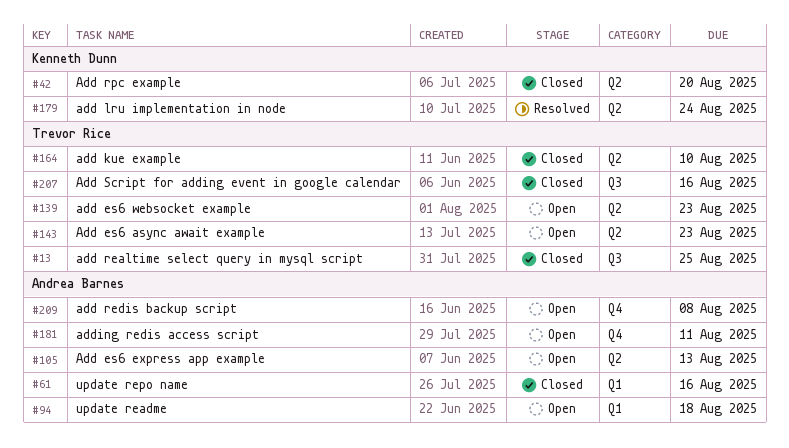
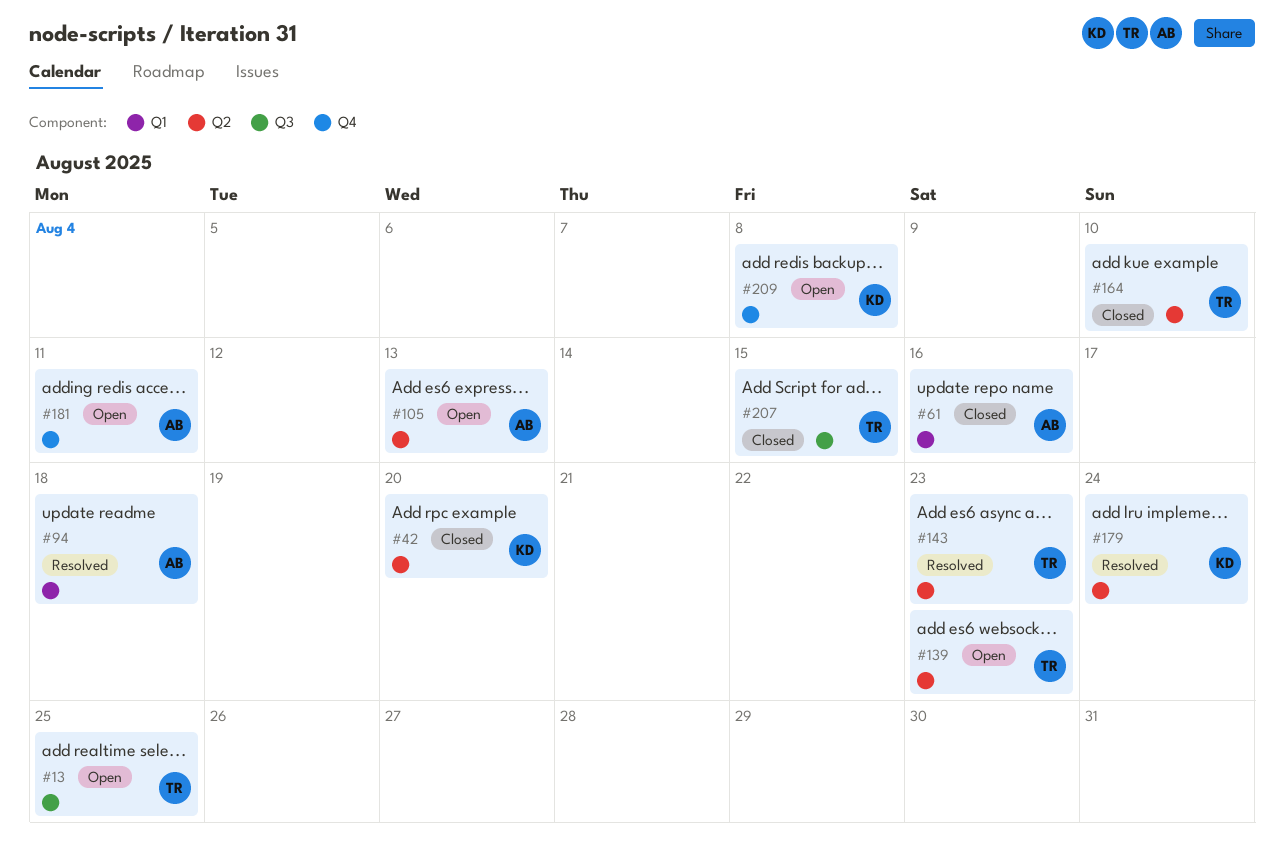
#13, status: Closed -> Open
#94, status: Open -> Resolved
#143, status: Open -> Resolved
#207, due: Aug 16 -> Aug 15
#209, owner: Andrea Barnes -> Kenneth Dunn

